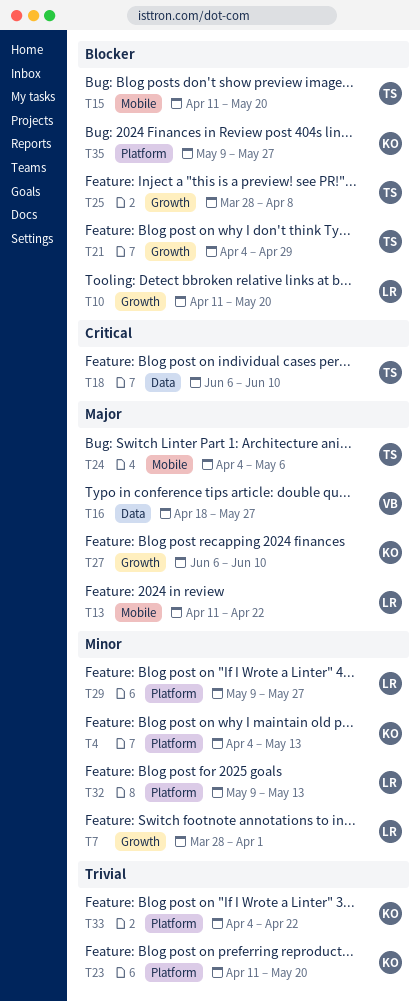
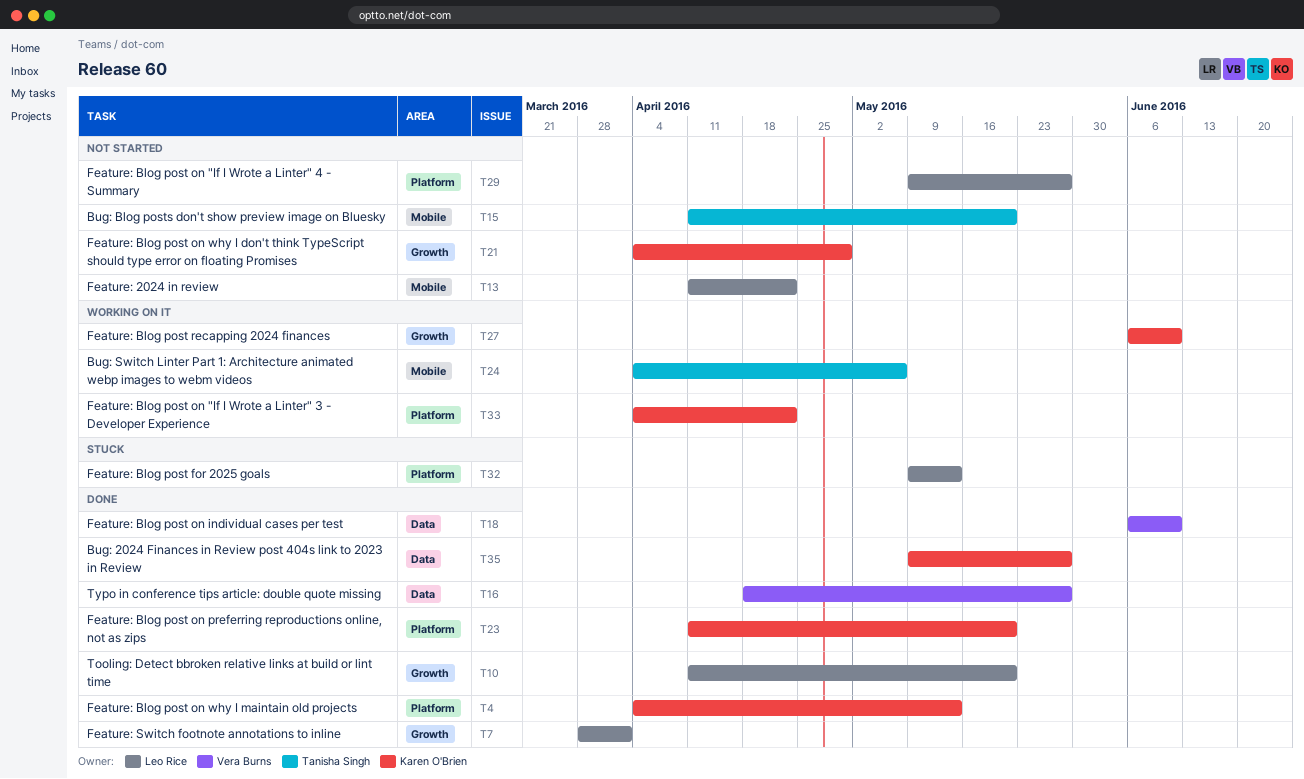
T18, owner: Tanisha Singh -> Vera Burns
T21, owner: Tanisha Singh -> Karen O'Brien
T25: present -> none
T35, label: Platform -> Data

